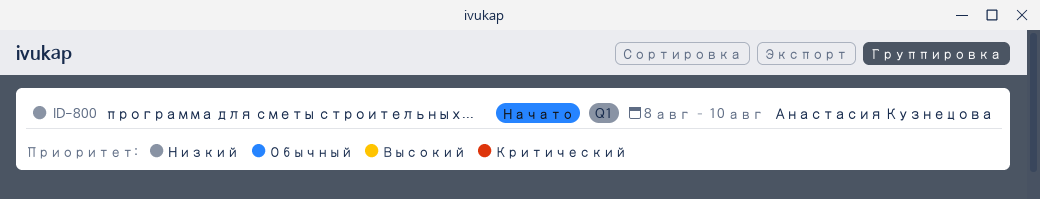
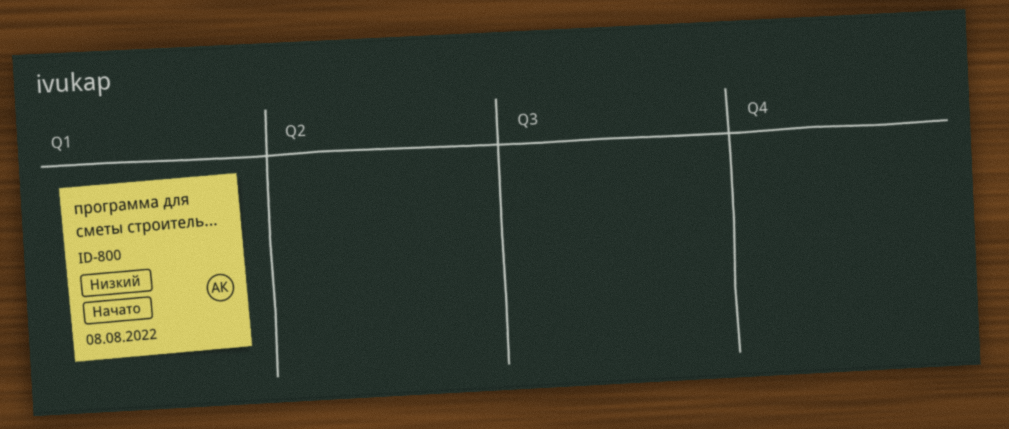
ID-800, due: Aug 10 -> Aug 8

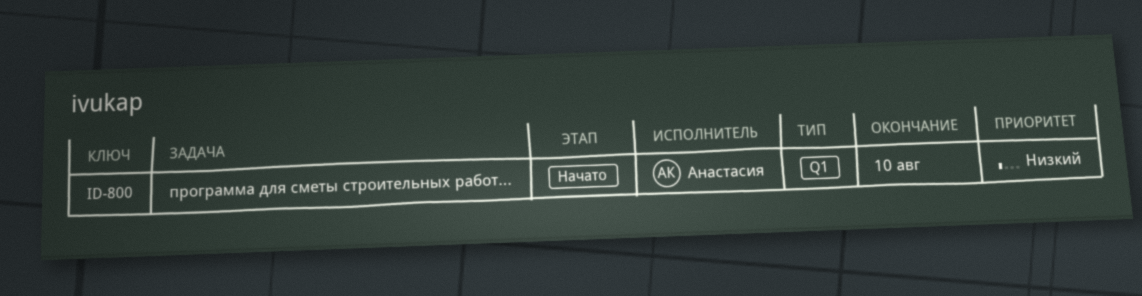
ID-800, due: Aug 8 -> Aug 10

